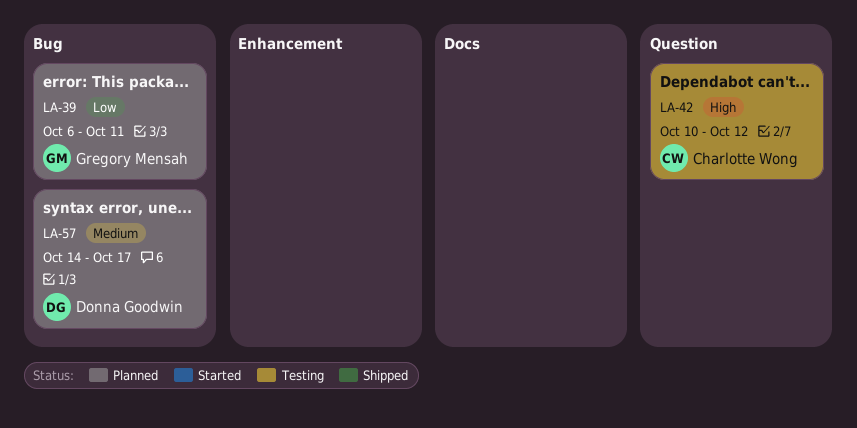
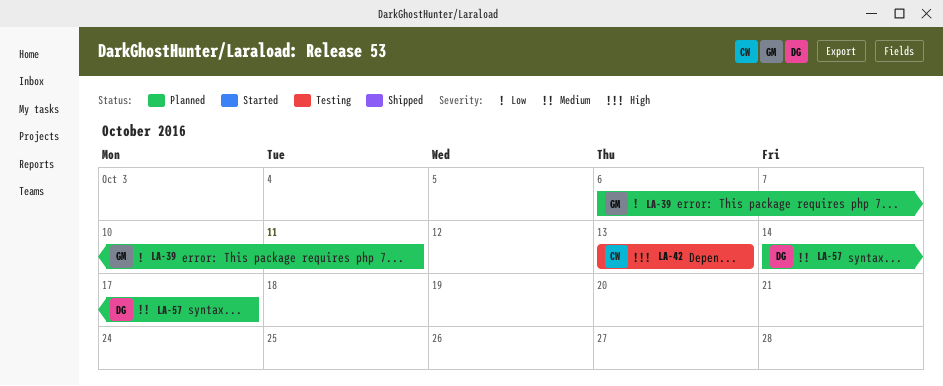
LA-42, start: Oct 10 -> Oct 13
LA-42, due: Oct 12 -> Oct 13

